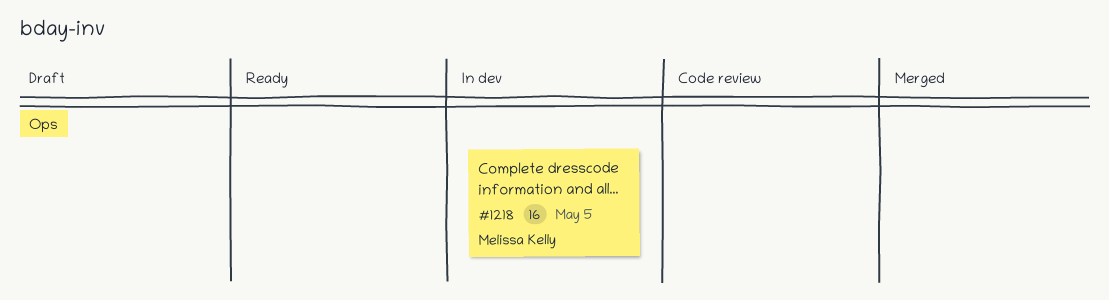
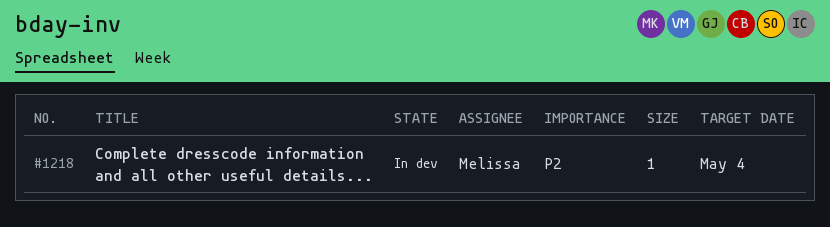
#1218, estimate: 16 -> 1
#1218, due: May 5 -> May 4

